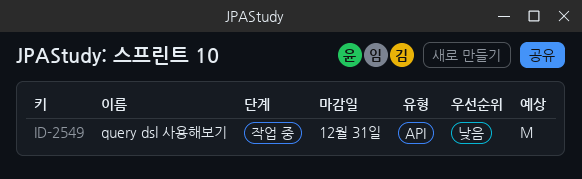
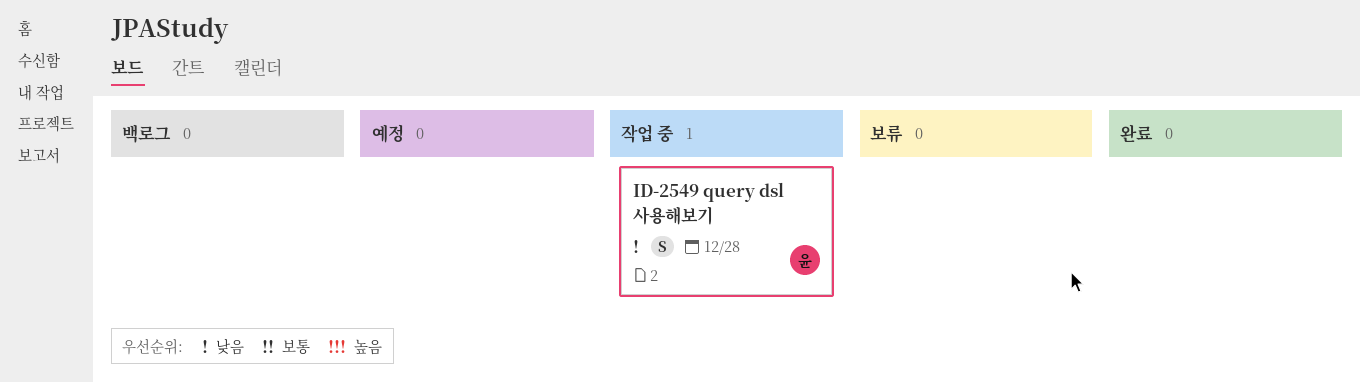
ID-2549, estimate: M -> S
ID-2549, due: Dec 31 -> Dec 28

